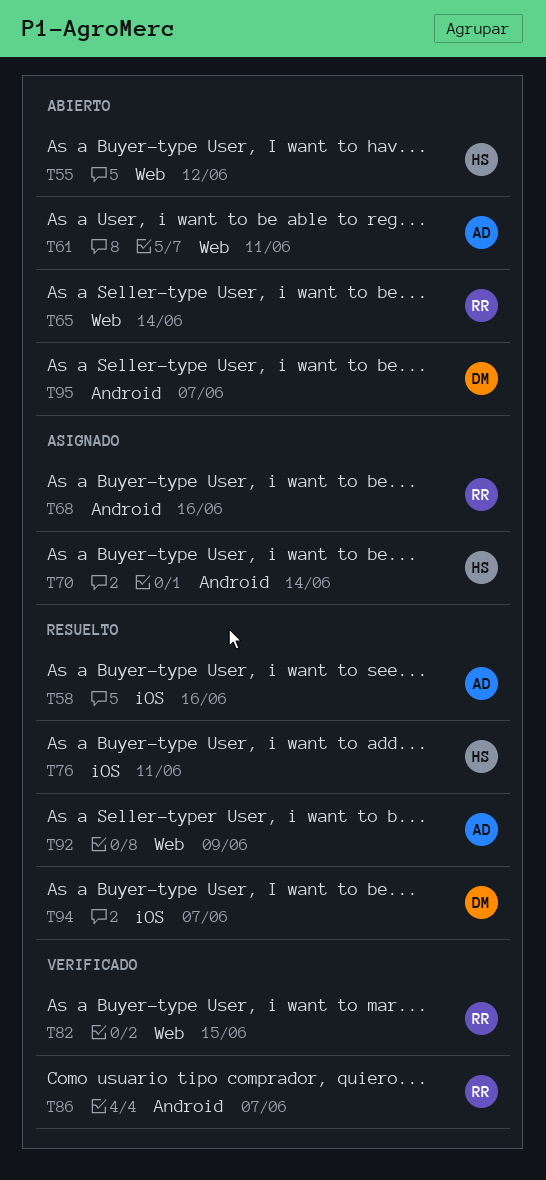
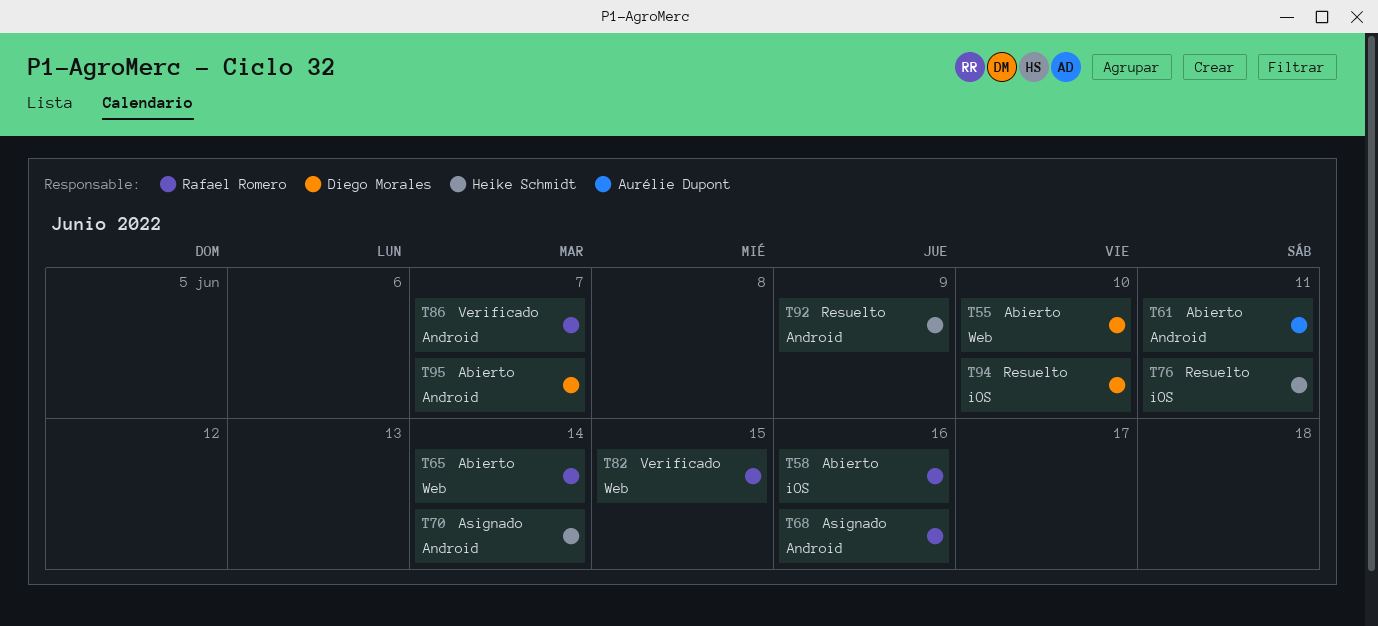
T55, owner: Heike Schmidt -> Diego Morales
T55, due: Jun 12 -> Jun 10
T58, status: Resuelto -> Abierto
T58, owner: Aurélie Dupont -> Rafael Romero
T61, label: Web -> Android
T92, owner: Aurélie Dupont -> Heike Schmidt
T92, label: Web -> Android
T94, due: Jun 7 -> Jun 10

